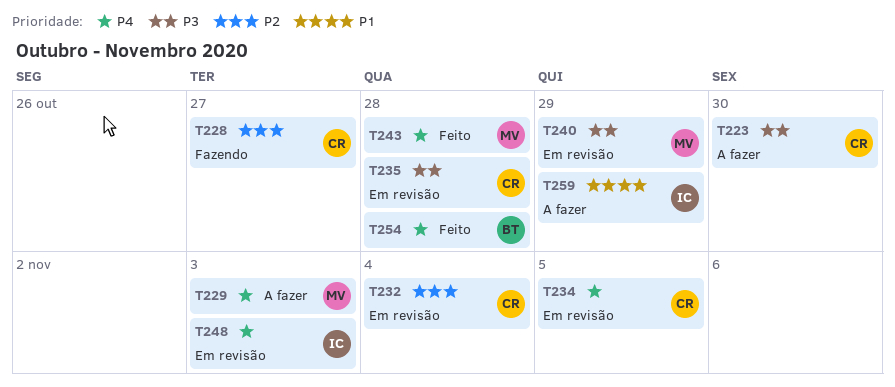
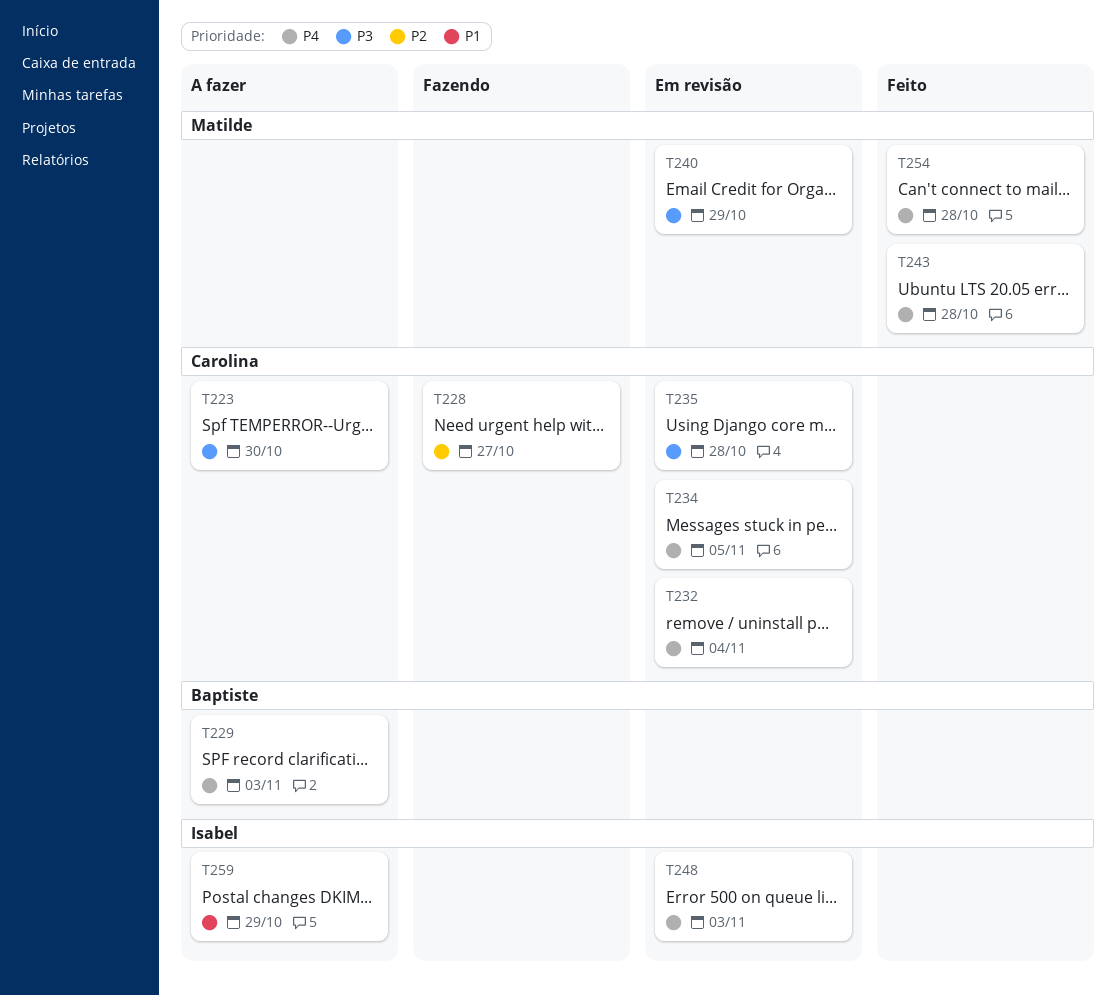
T229, owner: Matilde -> Baptiste
T232, priority: P2 -> P4
T254, owner: Baptiste -> Matilde

